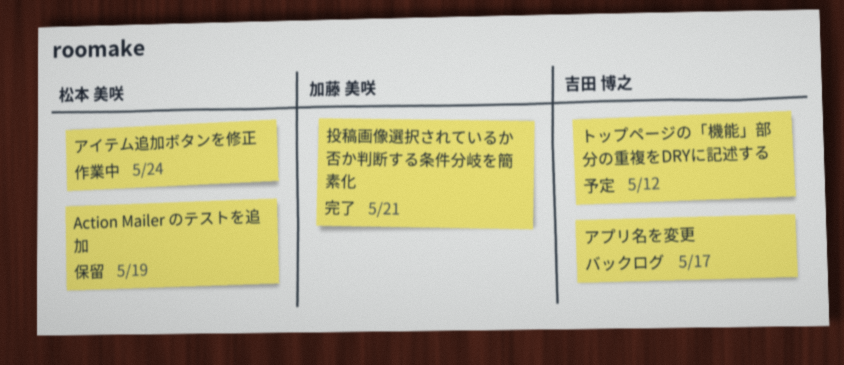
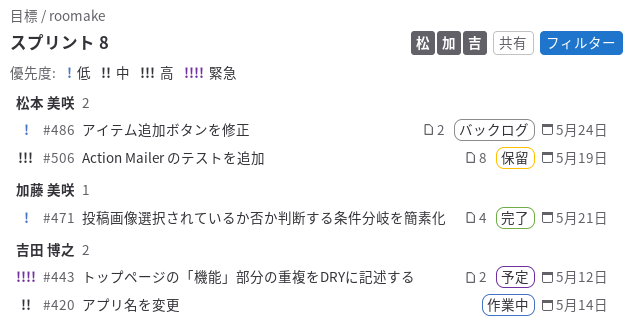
アイテム追加ボタンを修正, status: 作業中 -> バックログ
アプリ名を変更, status: バックログ -> 作業中
アプリ名を変更, due: May 17 -> May 14

